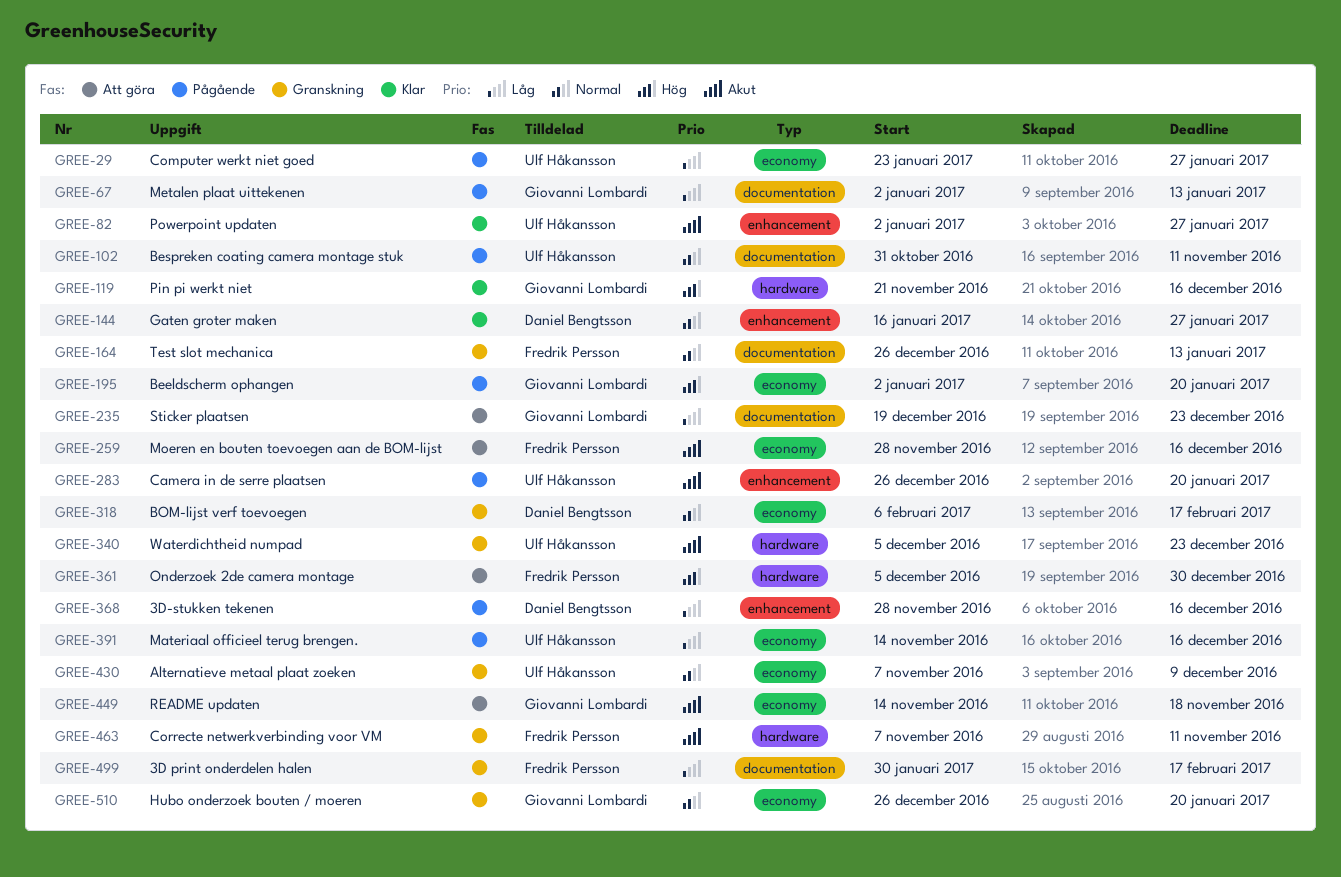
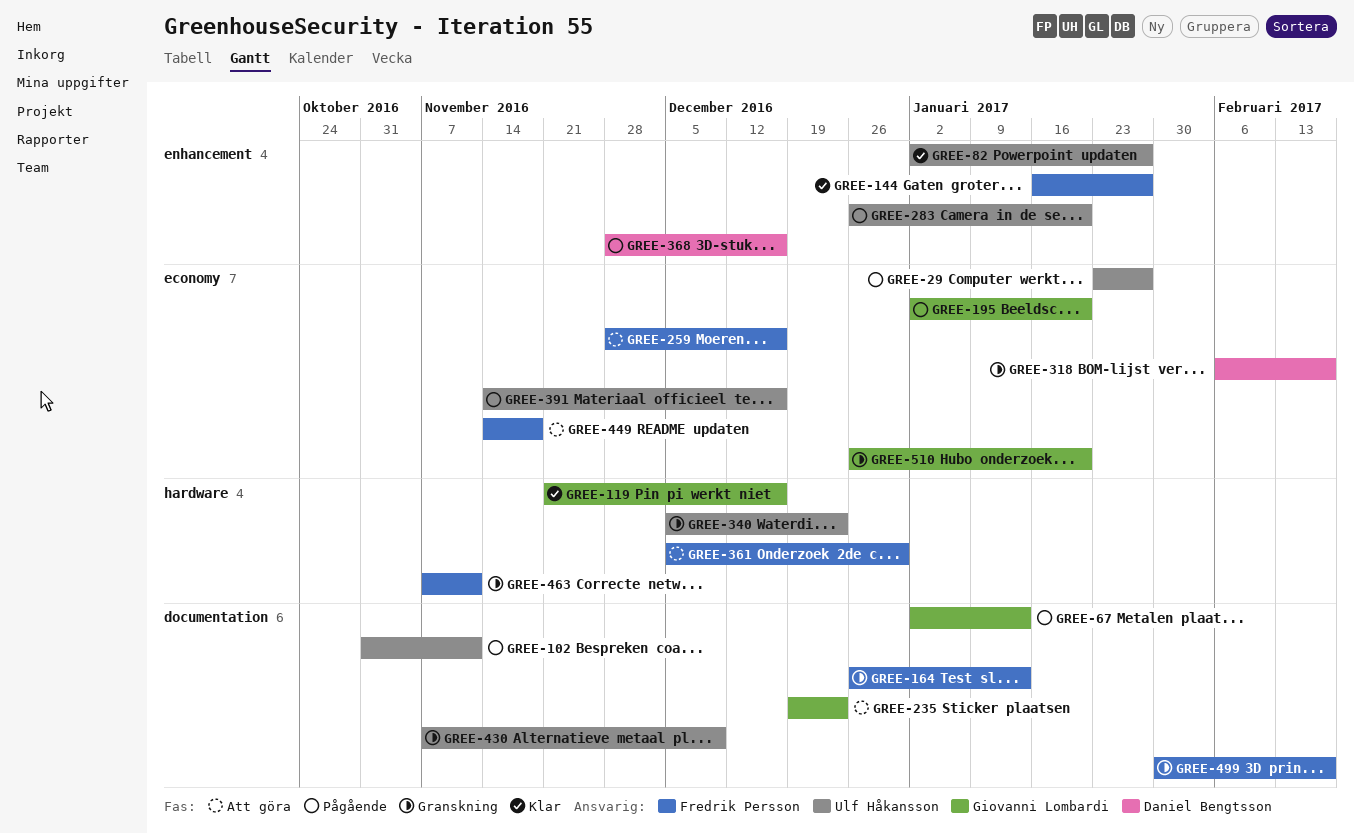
GREE-144, owner: Daniel Bengtsson -> Fredrik Persson
GREE-430, label: economy -> documentation
GREE-449, owner: Giovanni Lombardi -> Fredrik Persson

